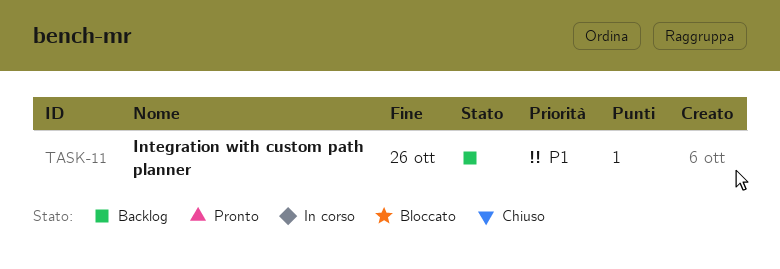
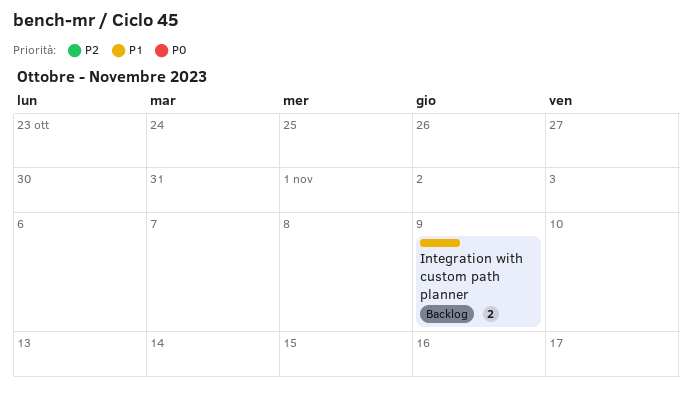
Integration with custom path planner, estimate: 1 -> 2
Integration with custom path planner, due: Oct 26 -> Nov 9

